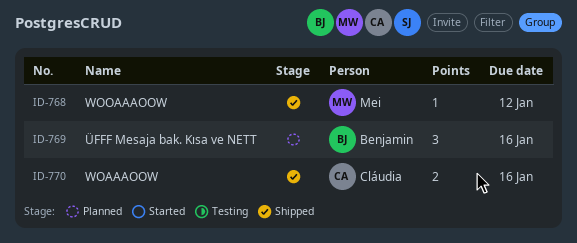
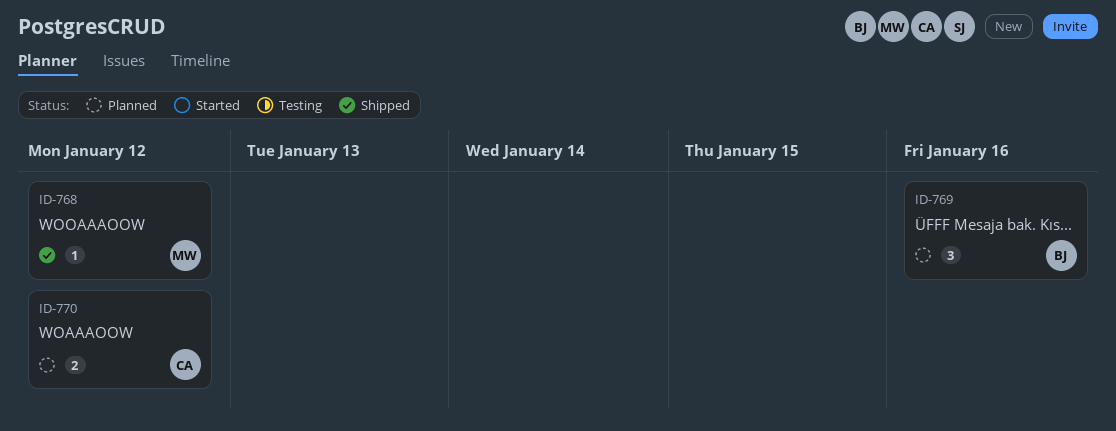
ID-770, status: Shipped -> Planned
ID-770, due: Jan 16 -> Jan 12

